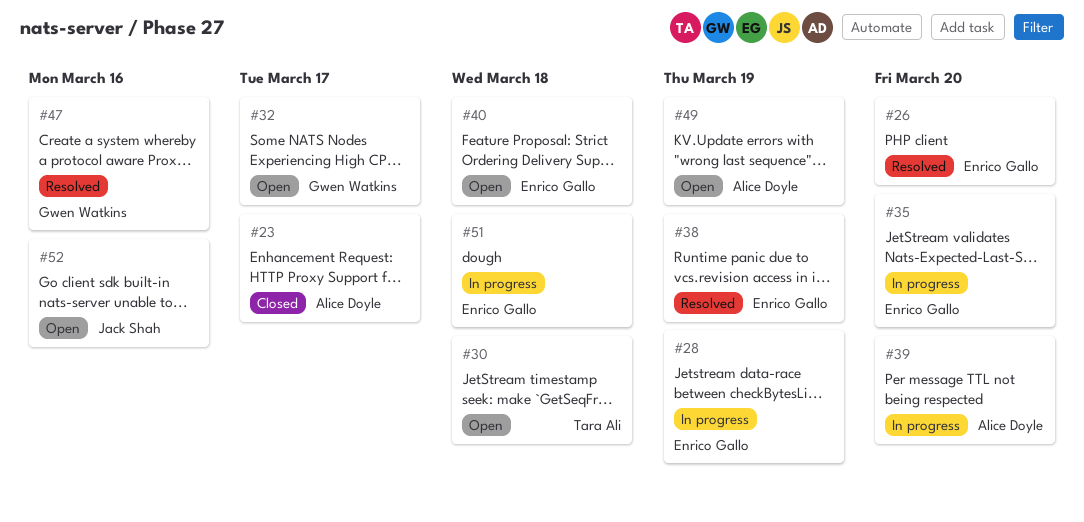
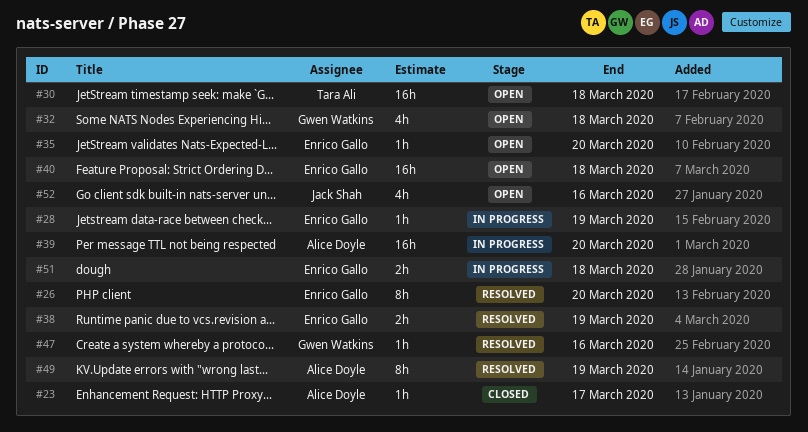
#32, due: Mar 17 -> Mar 18
#35, status: In progress -> Open
#49, status: Open -> Resolved

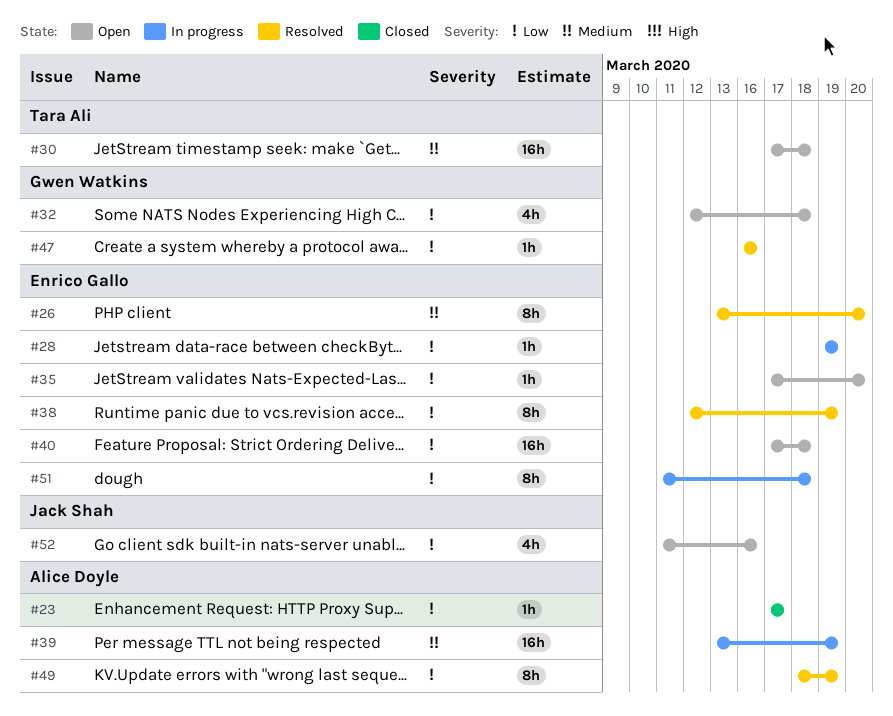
#38, estimate: 2h -> 8h
#39, due: Mar 20 -> Mar 19
#51, estimate: 2h -> 8h

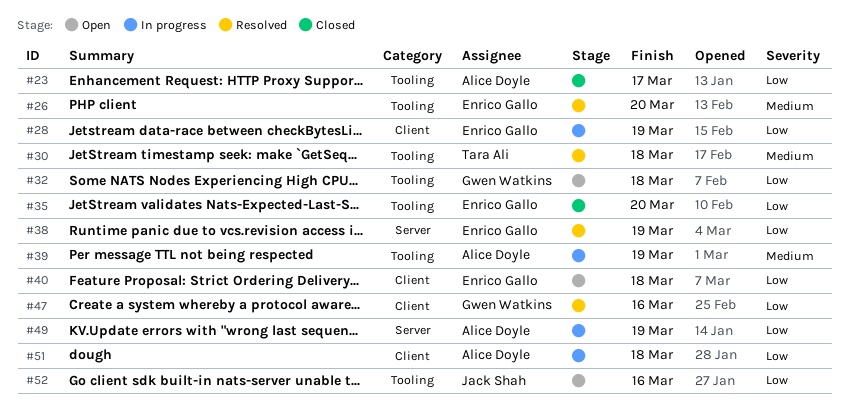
#30, status: Open -> Resolved
#35, status: Open -> Closed
#49, status: Resolved -> In progress
#51, owner: Enrico Gallo -> Alice Doyle

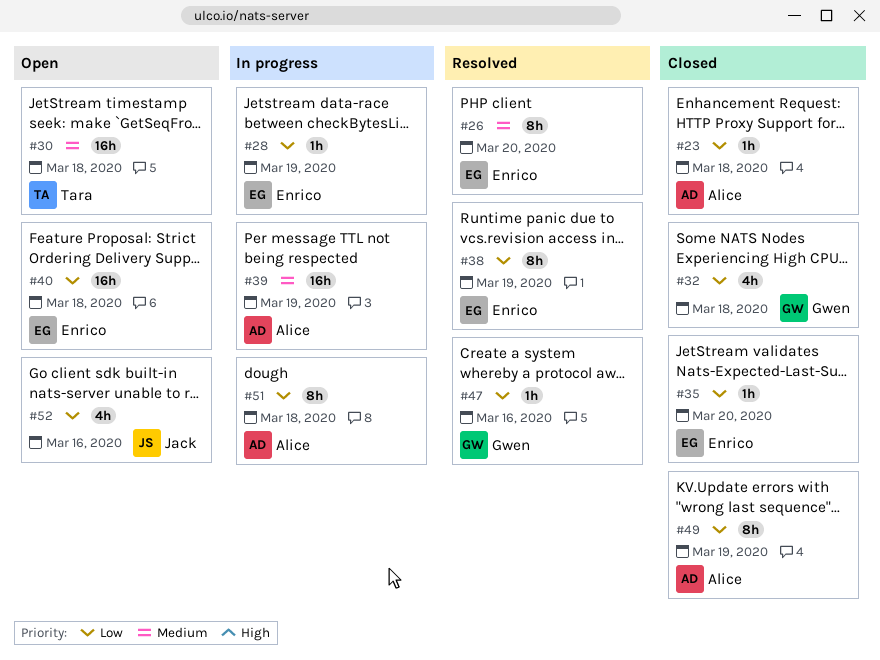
#23, due: Mar 17 -> Mar 18
#30, status: Resolved -> Open
#32, status: Open -> Closed
#49, status: In progress -> Closed

